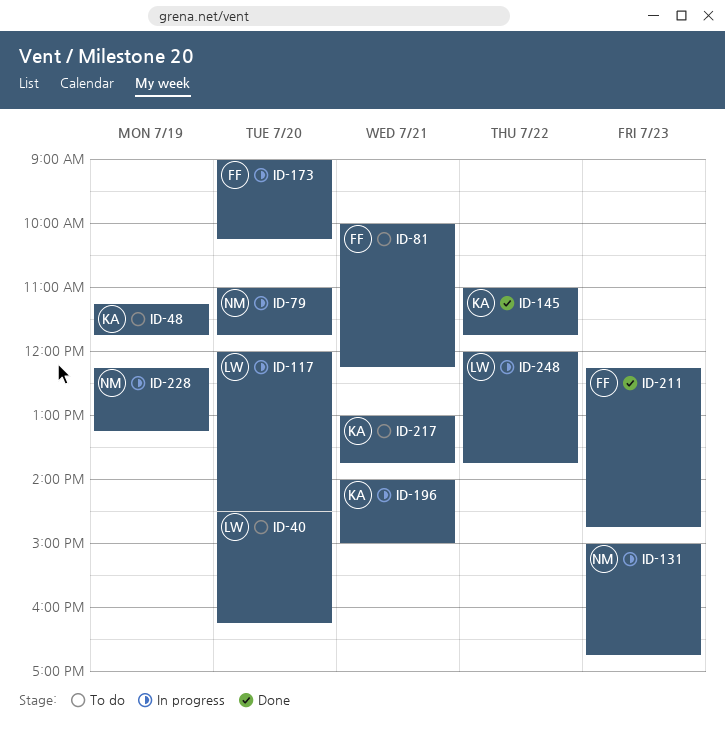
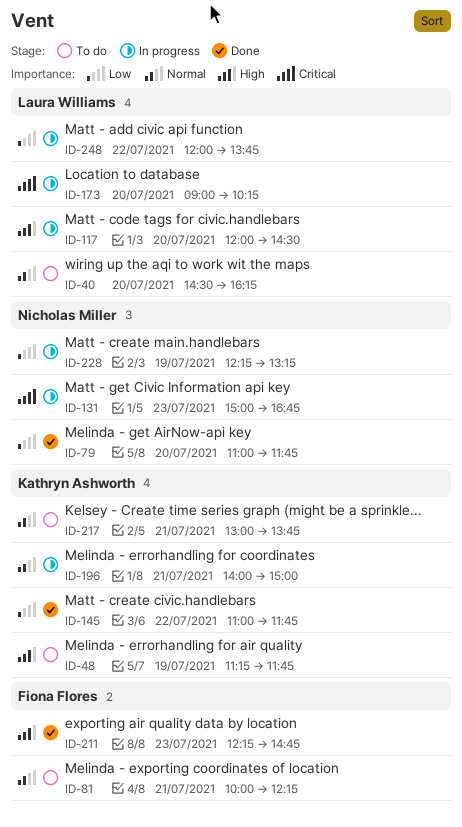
ID-79, status: In progress -> Done
ID-173, owner: Fiona Flores -> Laura Williams

